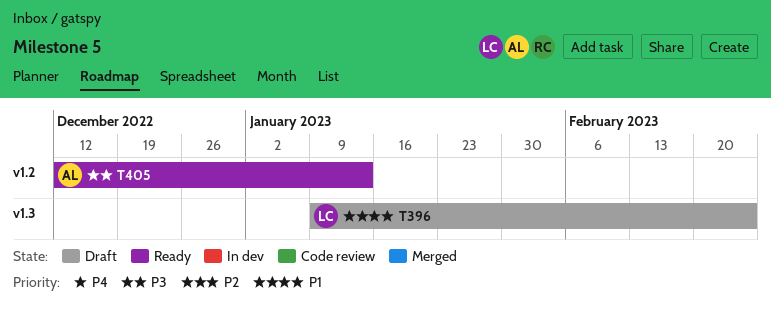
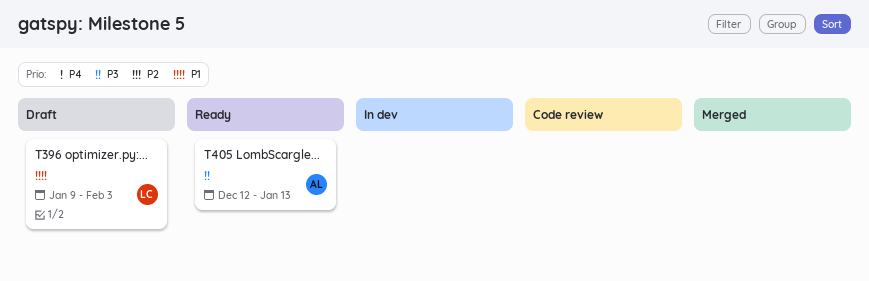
T396, due: Feb 24 -> Feb 3

